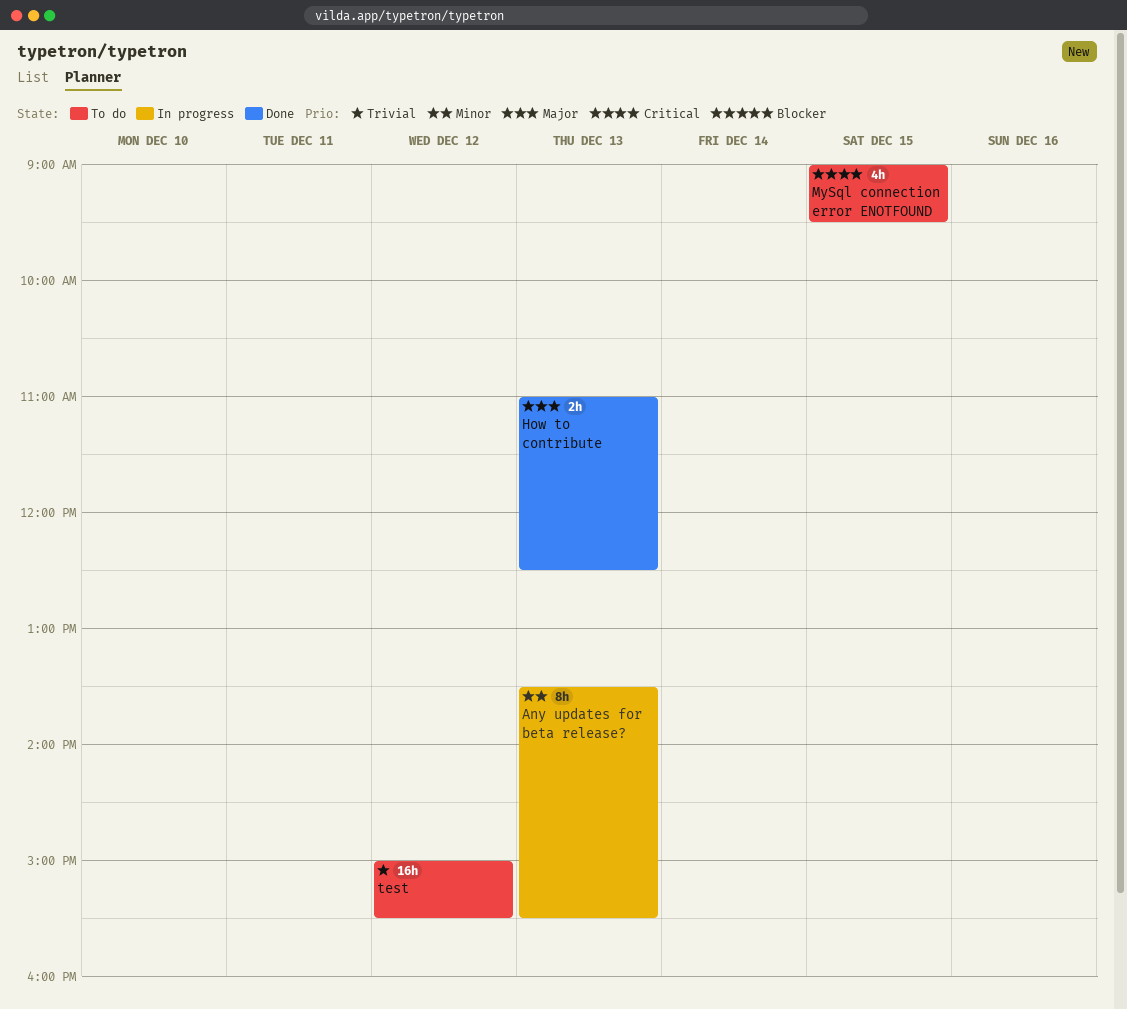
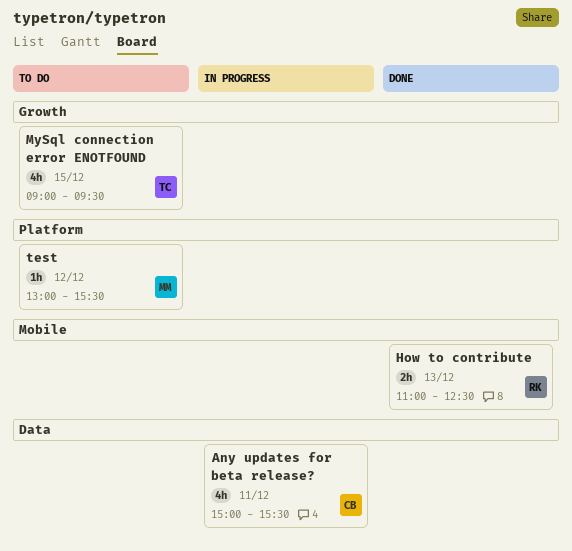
Any updates for beta release?, estimate: 8h -> 4h
Any updates for beta release?, day: Dec 13 -> Dec 11
Any updates for beta release?, begins: 13:30 -> 15:00
test, estimate: 16h -> 1h
test, begins: 15:00 -> 13:00

